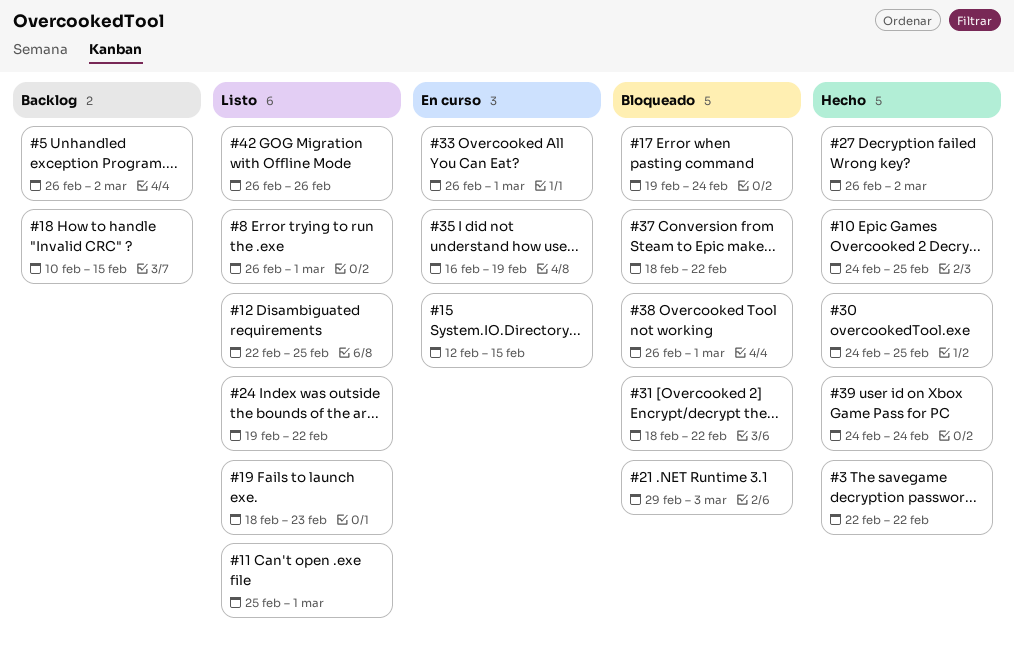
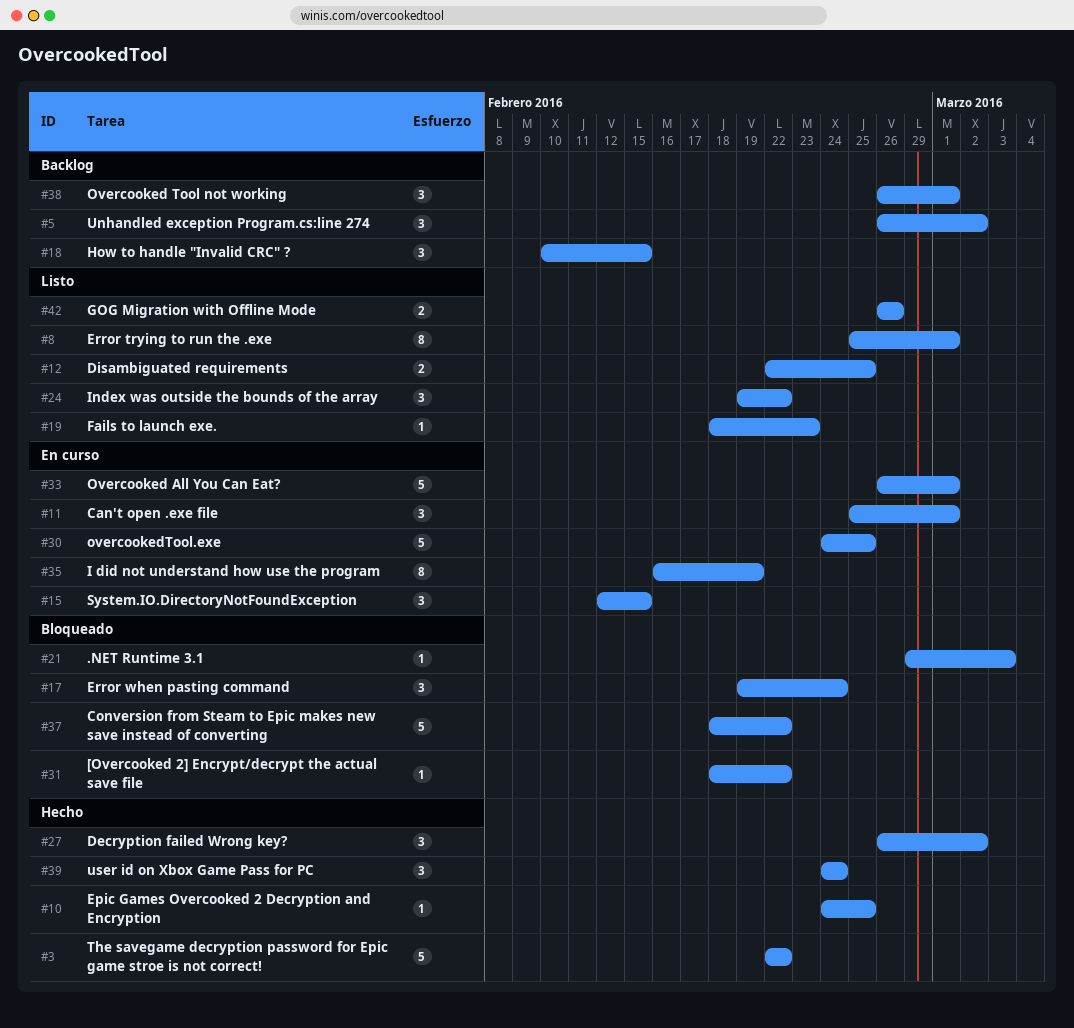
#8, start: Feb 26 -> Feb 25
#11, status: Listo -> En curso
#30, status: Hecho -> En curso
#38, status: Bloqueado -> Backlog

